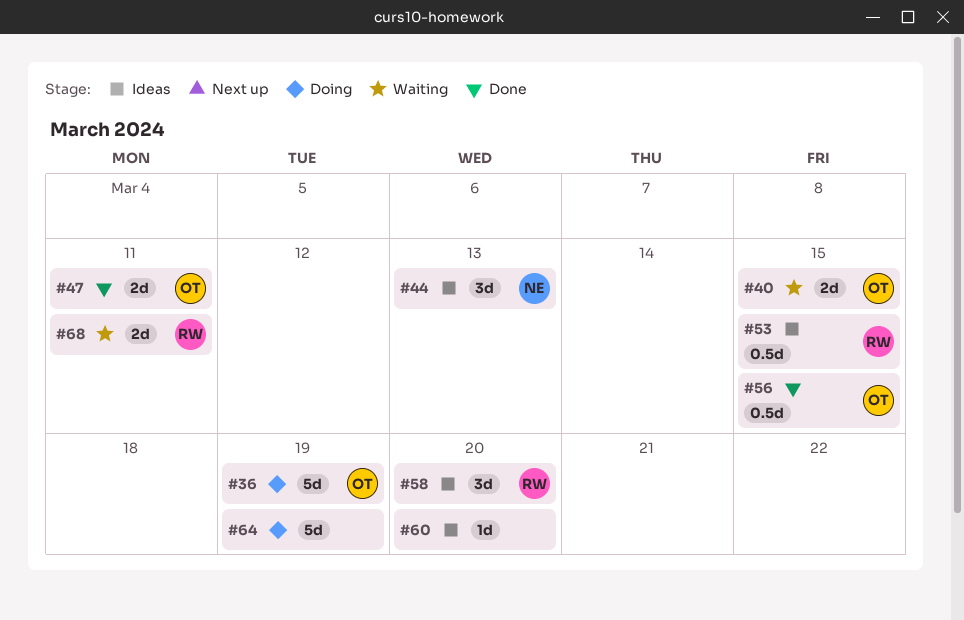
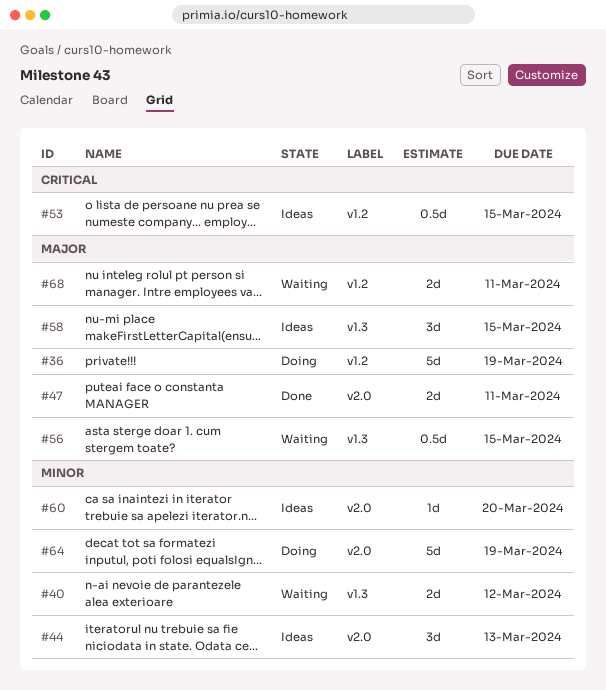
#40, due: Mar 15 -> Mar 12
#56, status: Done -> Waiting
#58, due: Mar 20 -> Mar 15

